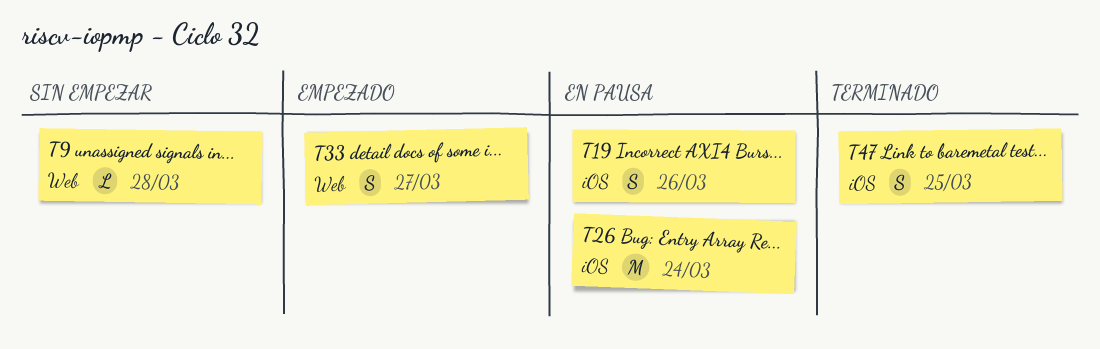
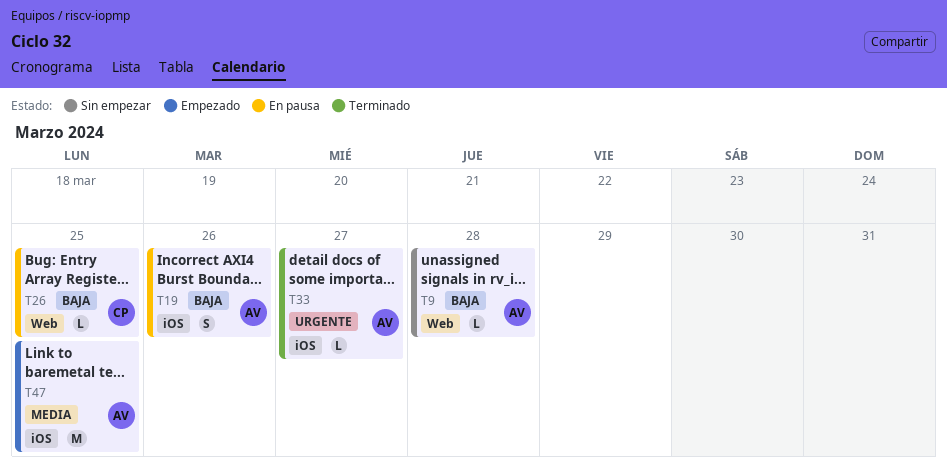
T26, label: iOS -> Web
T26, estimate: M -> L
T26, due: Mar 24 -> Mar 25
T33, status: Empezado -> Terminado
T33, label: Web -> iOS
T33, estimate: S -> L
T47, status: Terminado -> Empezado
T47, estimate: S -> M

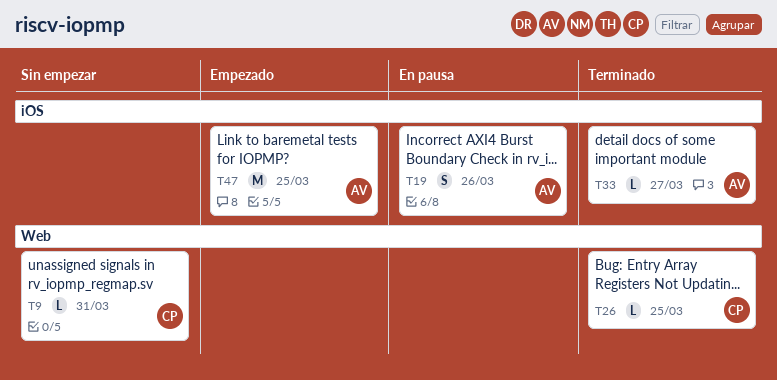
T9, owner: AV -> CP
T9, due: Mar 28 -> Mar 31
T26, status: En pausa -> Terminado

